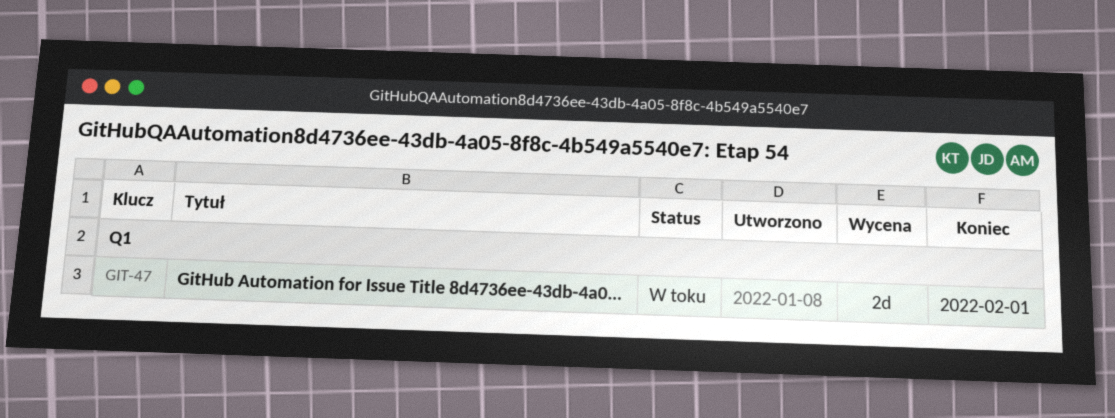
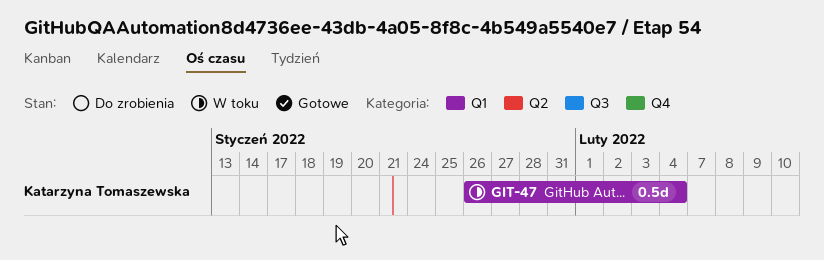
GIT-47, estimate: 2d -> 0.5d
GIT-47, due: Feb 1 -> Feb 4

